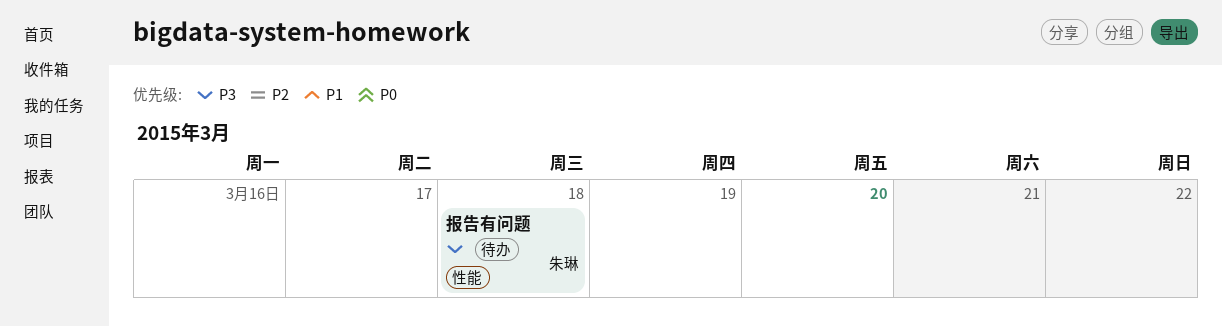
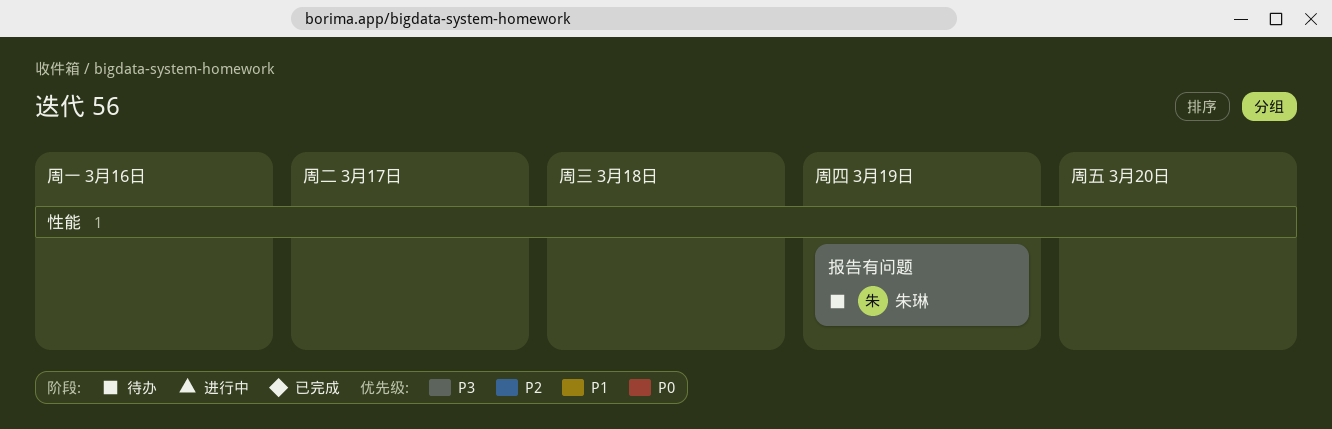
报告有问题, due: Mar 18 -> Mar 19

